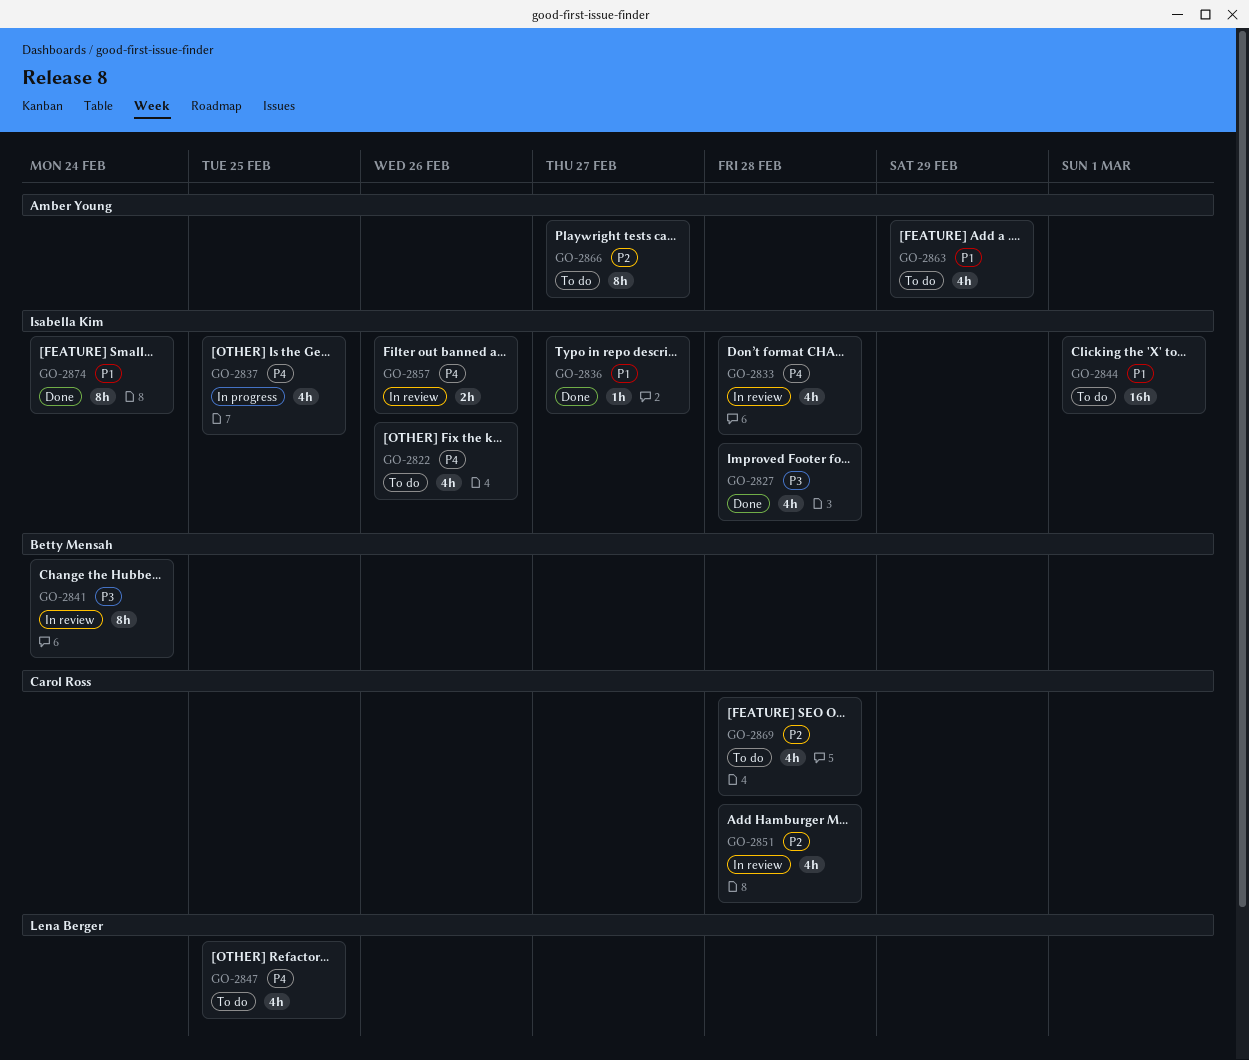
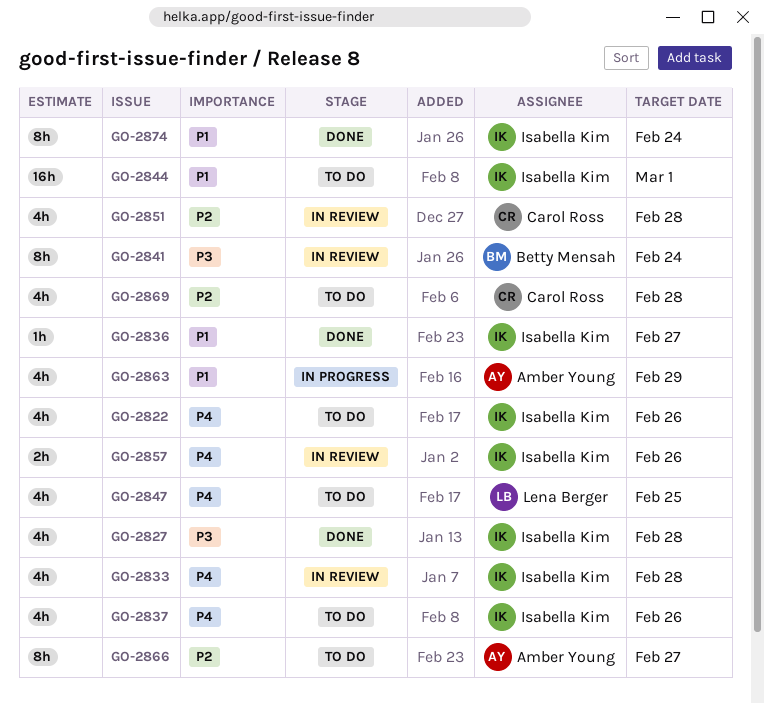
GO-2837, status: In progress -> To do
GO-2837, due: Feb 25 -> Feb 26
GO-2863, status: To do -> In progress

